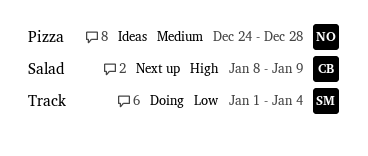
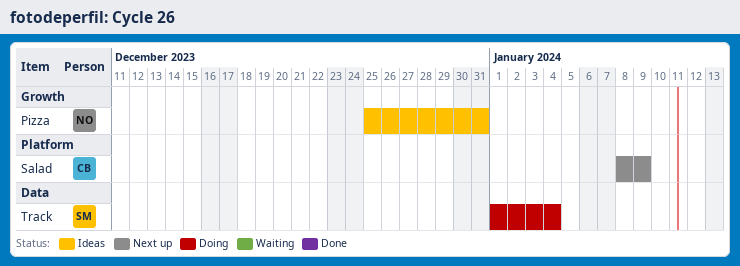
Pizza, start: Dec 24 -> Dec 25
Pizza, due: Dec 28 -> Dec 31

